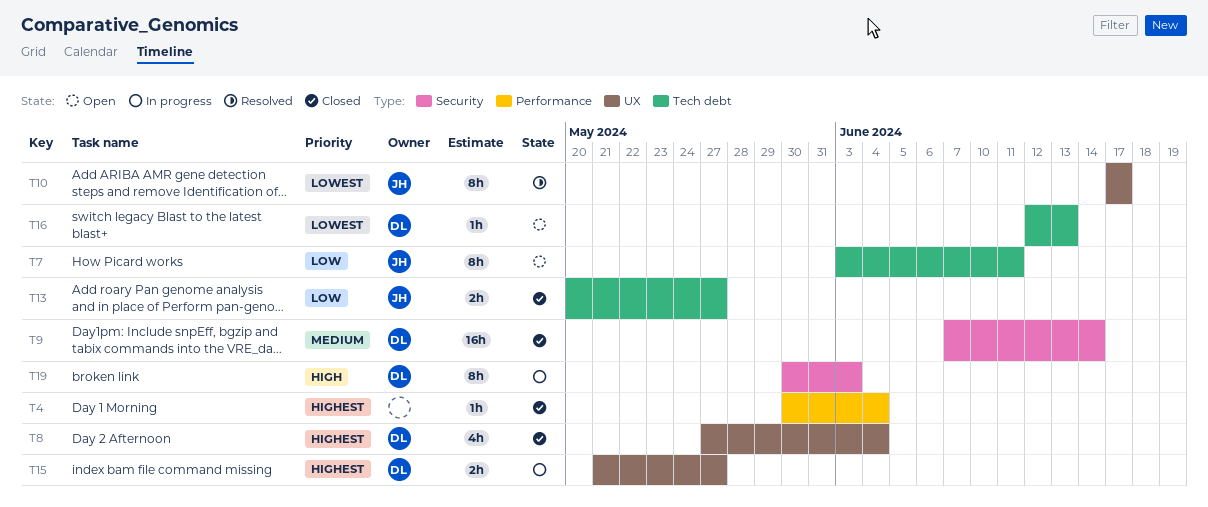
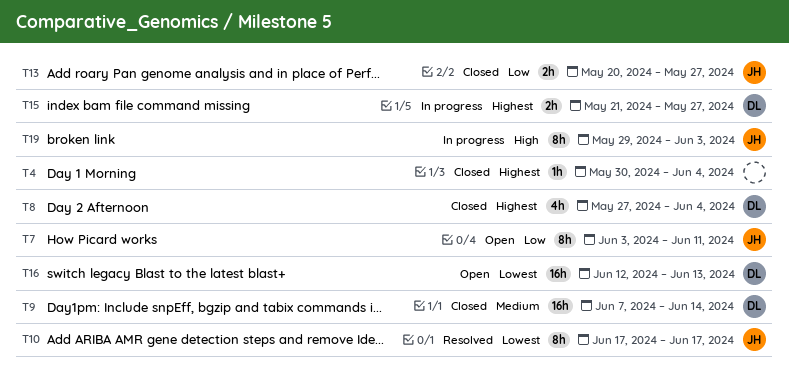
T16, estimate: 1h -> 16h
T19, owner: DL -> JH
T19, start: May 30 -> May 29

